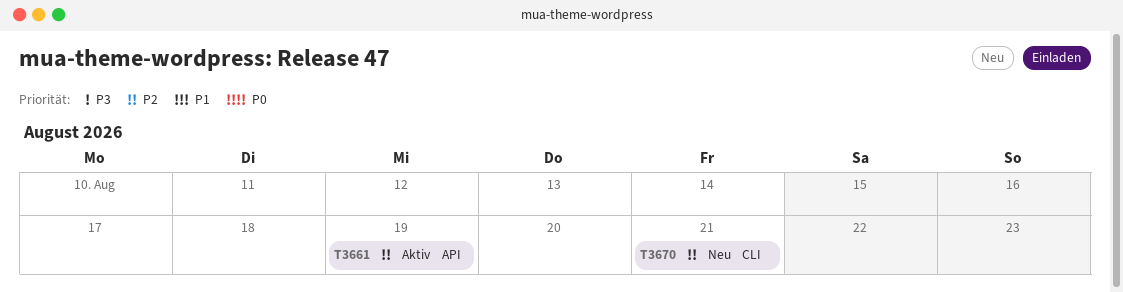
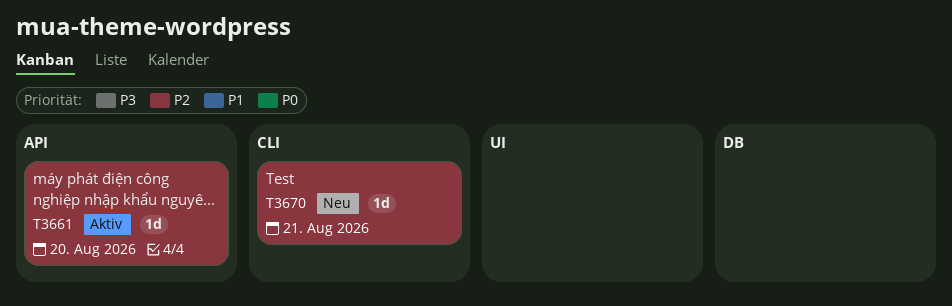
T3661, due: Aug 19 -> Aug 20

